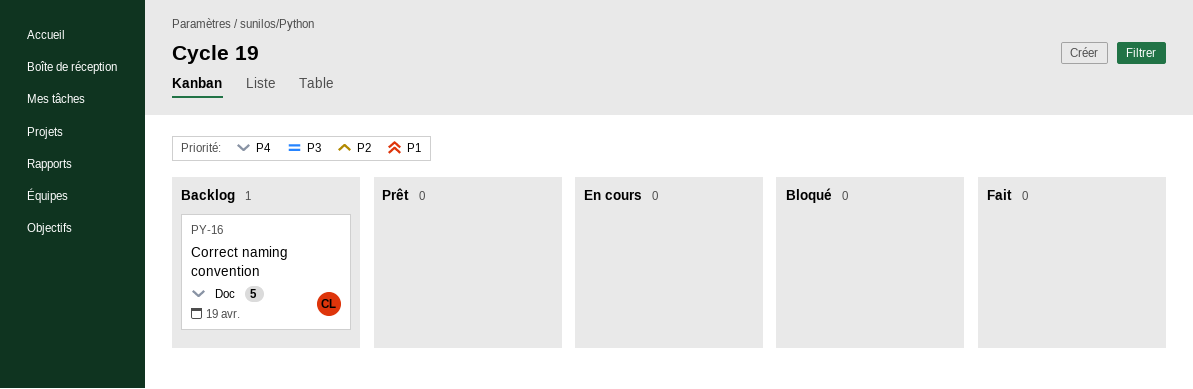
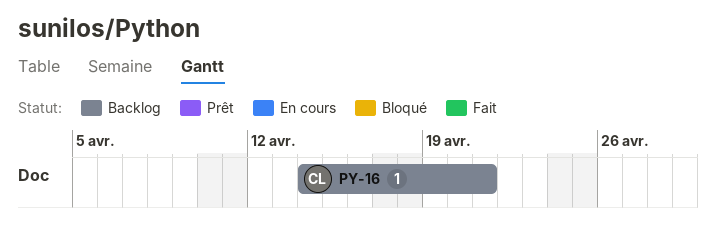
PY-16, estimate: 5 -> 1
PY-16, due: Apr 19 -> Apr 21

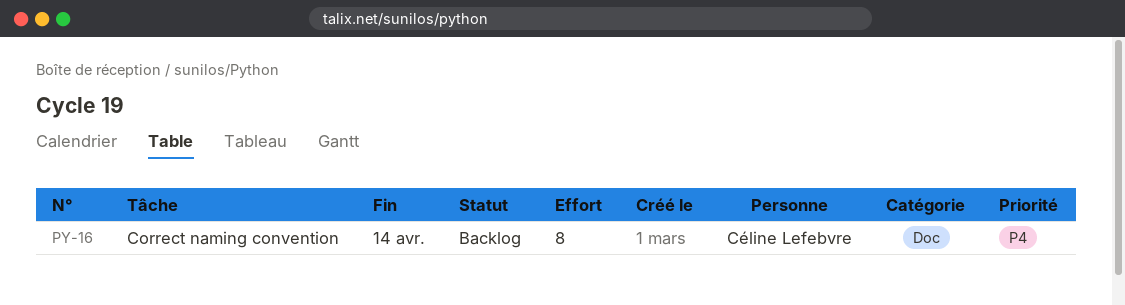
PY-16, estimate: 1 -> 8
PY-16, due: Apr 21 -> Apr 14

